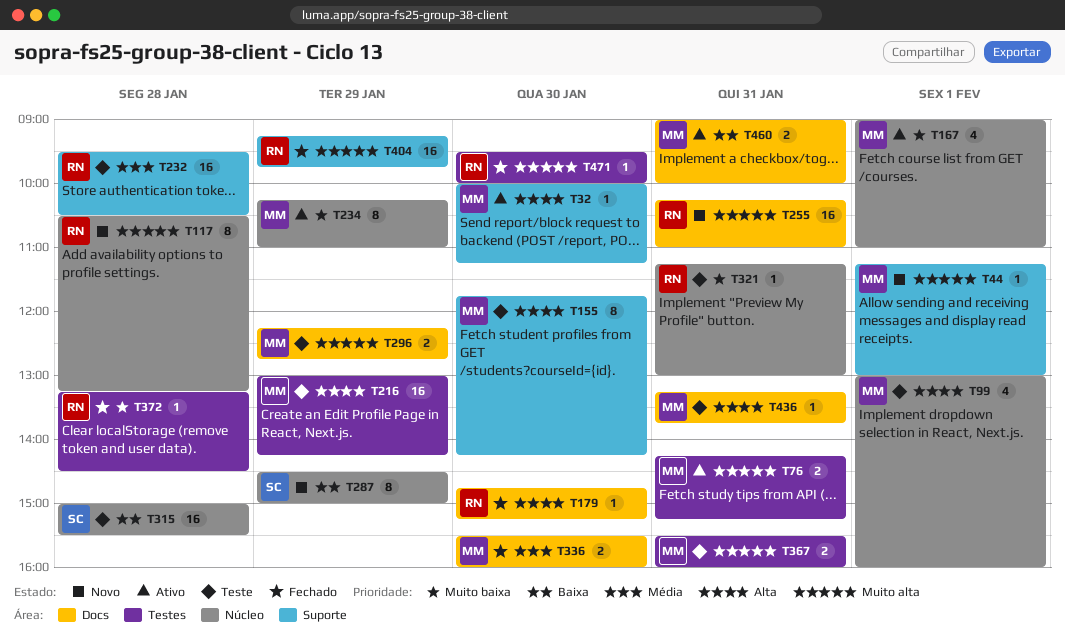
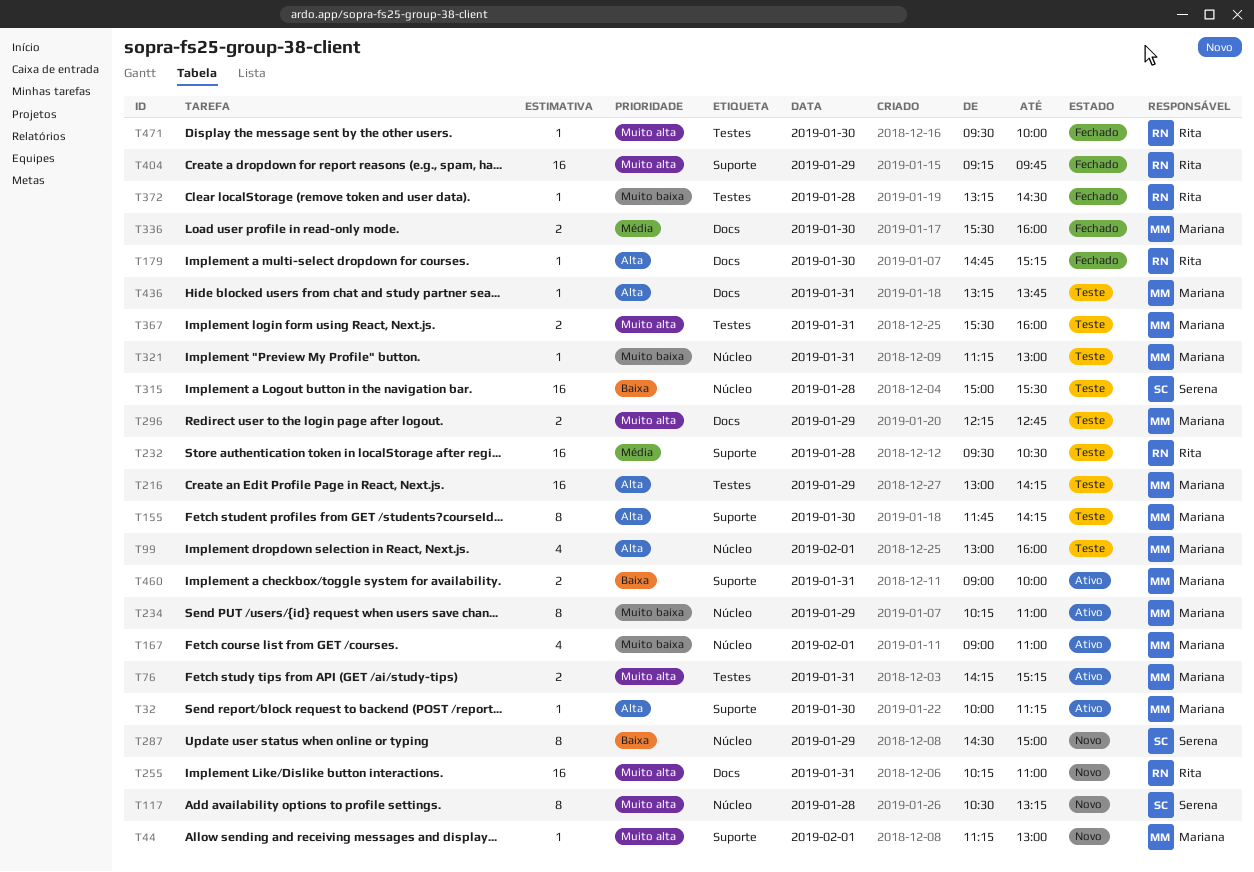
T117, owner: Rita -> Serena
T321, owner: Rita -> Mariana
T460, label: Docs -> Suporte

